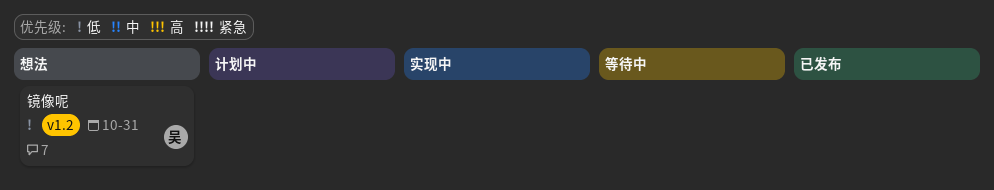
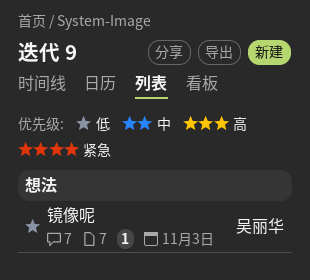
镜像呢, due: Oct 31 -> Nov 3

